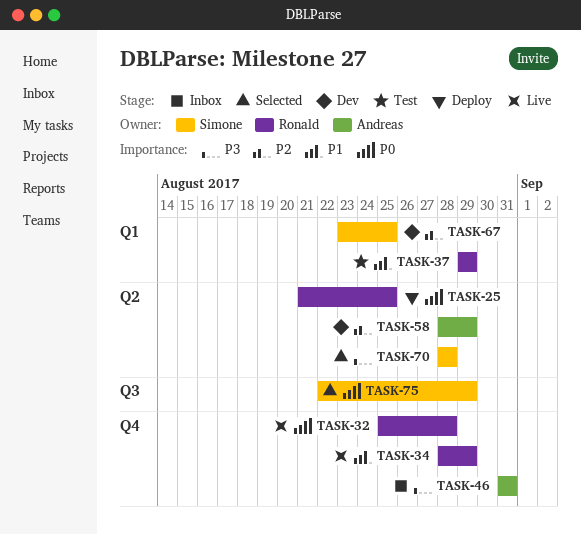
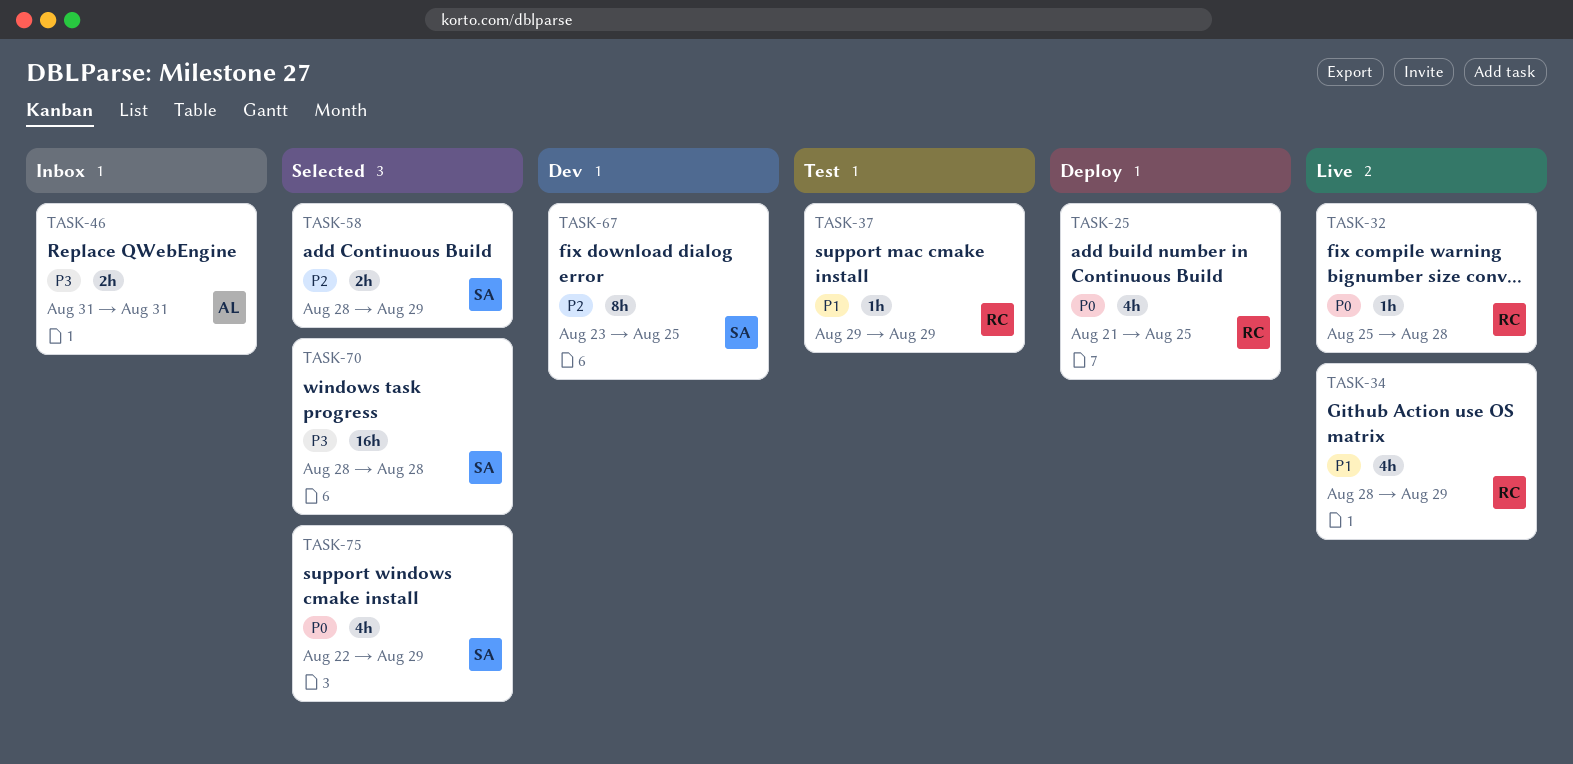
TASK-58, status: Dev -> Selected
TASK-58, owner: Andreas -> Simone

